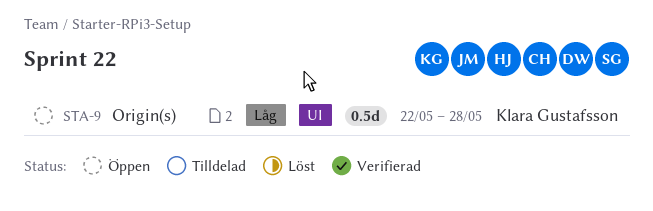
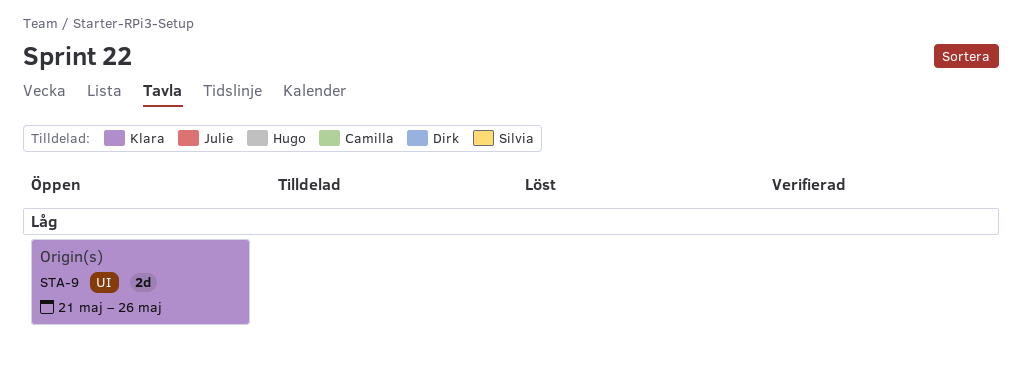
STA-9, estimate: 0.5d -> 2d
STA-9, start: May 22 -> May 21
STA-9, due: May 28 -> May 26

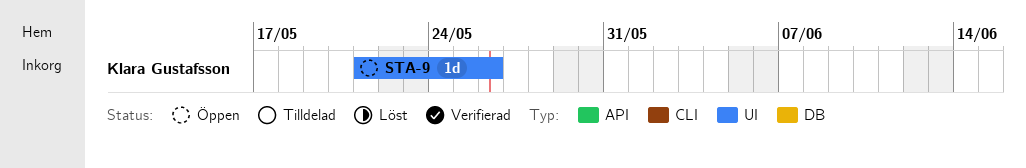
STA-9, estimate: 2d -> 1d

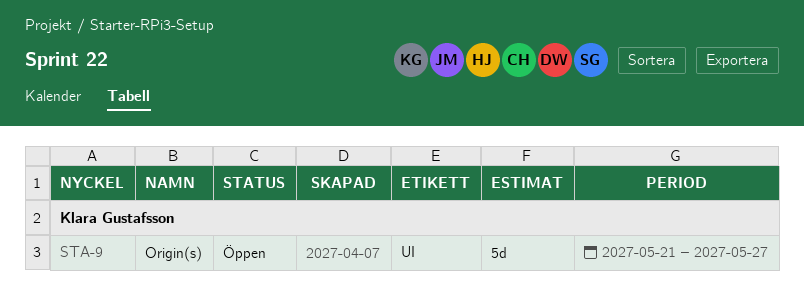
STA-9, estimate: 1d -> 5d
STA-9, due: May 26 -> May 27

